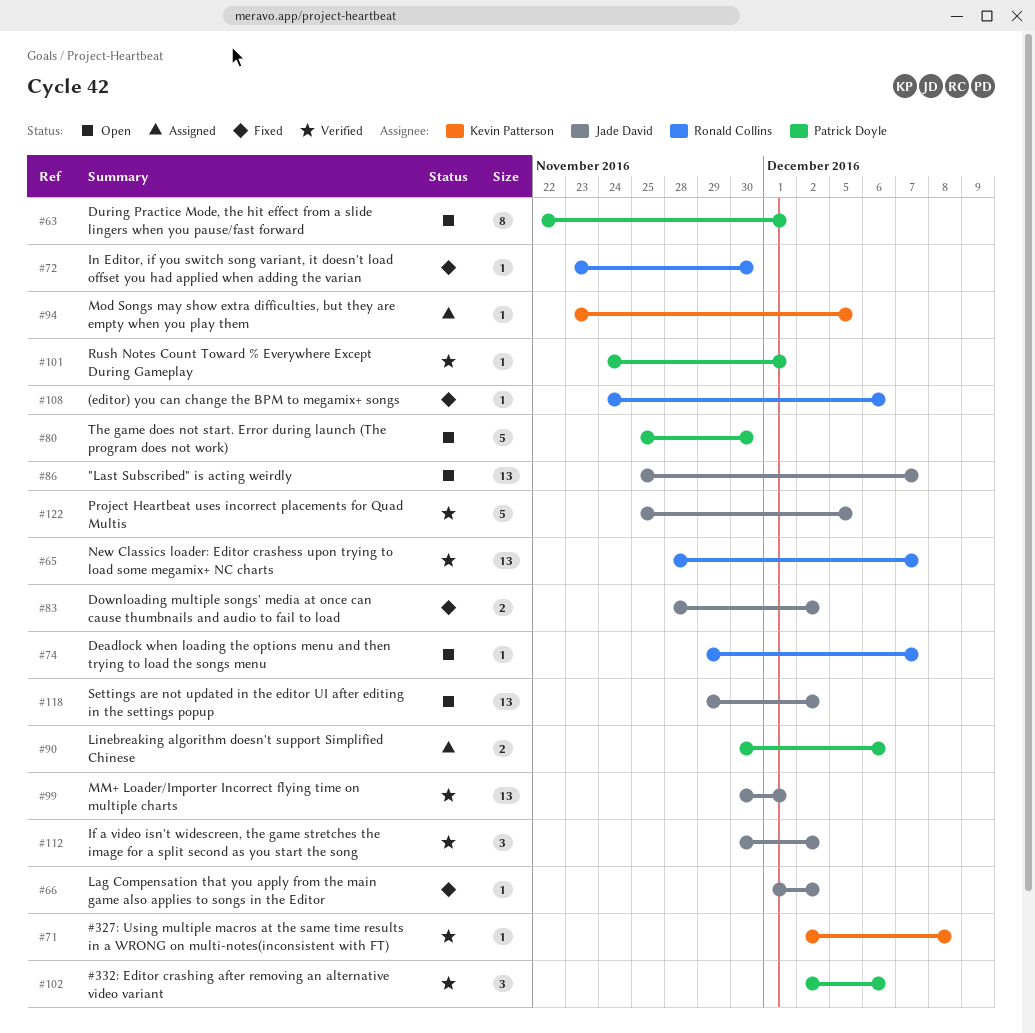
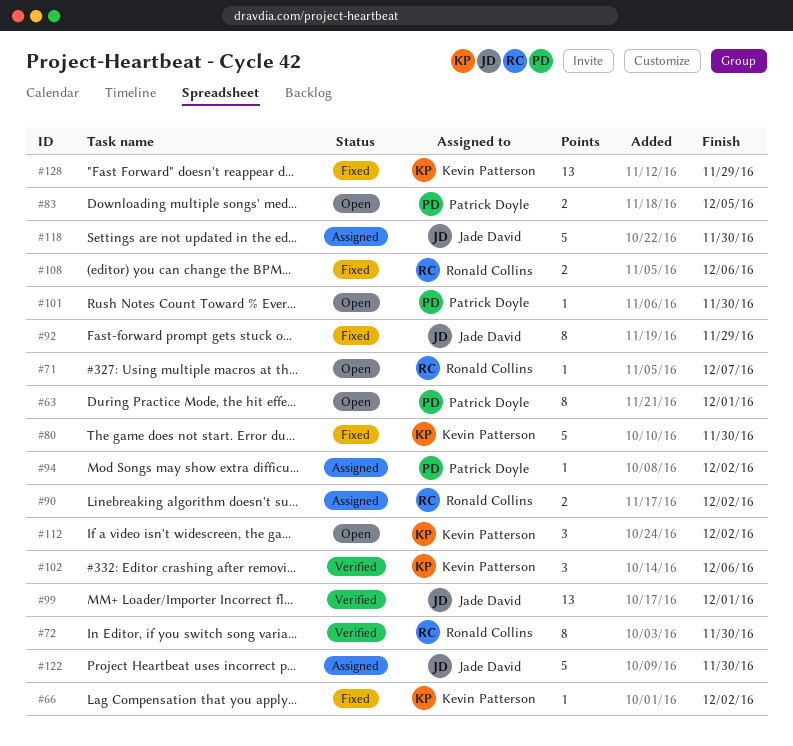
#65: present -> none
#66, owner: Jade David -> Kevin Patterson
#71, status: Verified -> Open
#71, owner: Kevin Patterson -> Ronald Collins
#71, due: Dec 8 -> Dec 7
#72, status: Fixed -> Verified
#72, estimate: 1 -> 8
#74: present -> none
#80, status: Open -> Fixed
#80, owner: Patrick Doyle -> Kevin Patterson
#83, status: Fixed -> Open
#83, owner: Jade David -> Patrick Doyle
#83, due: Dec 2 -> Dec 5
#86: present -> none
#90, owner: Patrick Doyle -> Ronald Collins
#90, due: Dec 6 -> Dec 2
#92: none -> present
#94, owner: Kevin Patterson -> Patrick Doyle
#94, due: Dec 5 -> Dec 2
#101, status: Verified -> Open
#101, due: Dec 1 -> Nov 30
#102, owner: Patrick Doyle -> Kevin Patterson
#108, estimate: 1 -> 2
#112, status: Verified -> Open
#112, owner: Jade David -> Kevin Patterson
#118, status: Open -> Assigned
#118, estimate: 13 -> 5
#118, due: Dec 2 -> Nov 30
#122, status: Verified -> Assigned
#122, due: Dec 5 -> Nov 30
#128: none -> present

